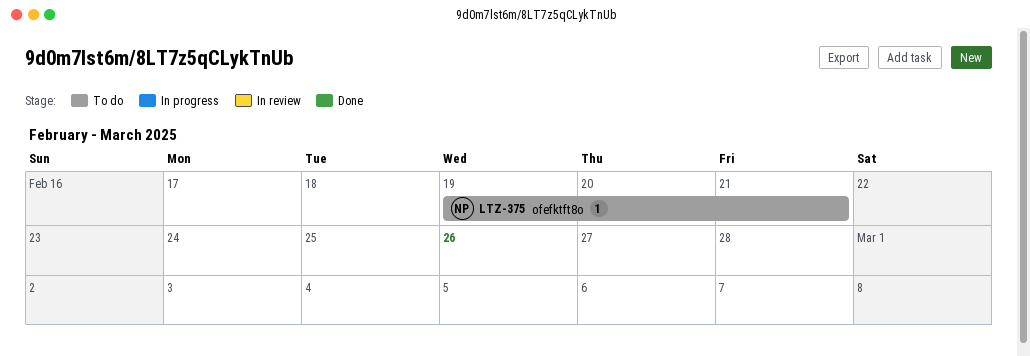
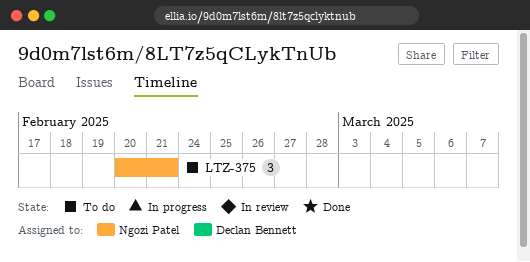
LTZ-375, estimate: 1 -> 3
LTZ-375, start: Feb 19 -> Feb 20

